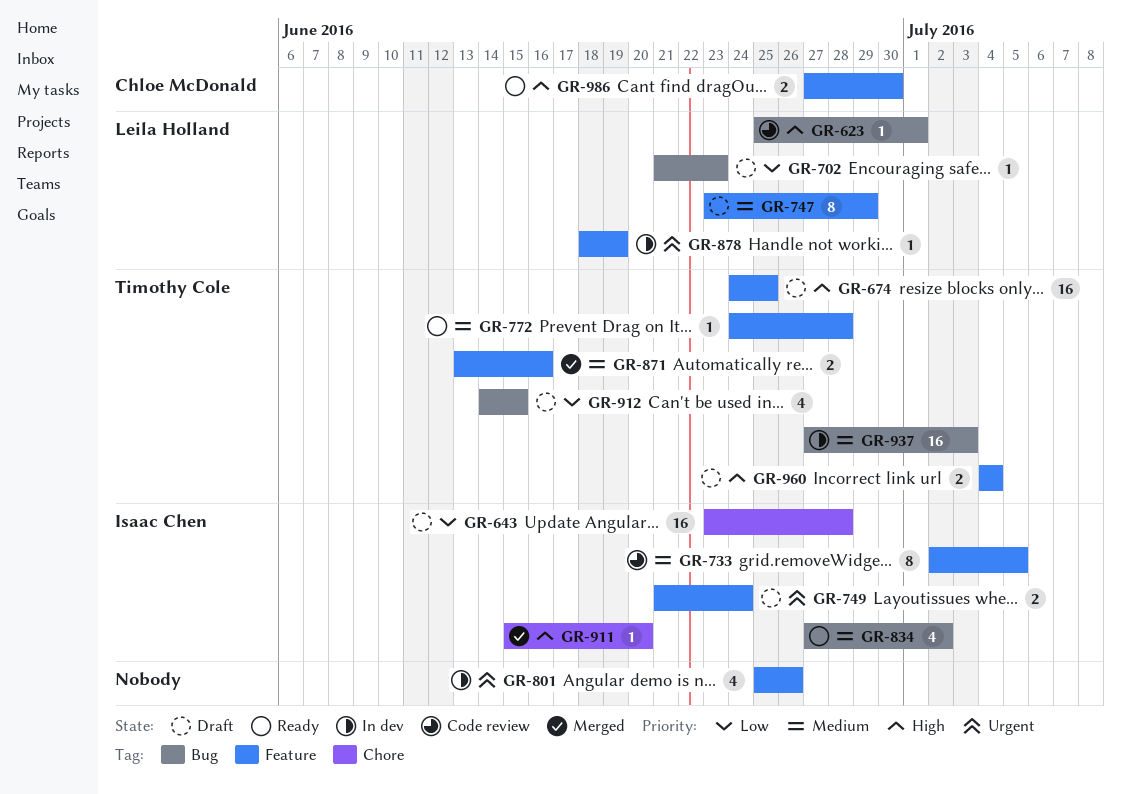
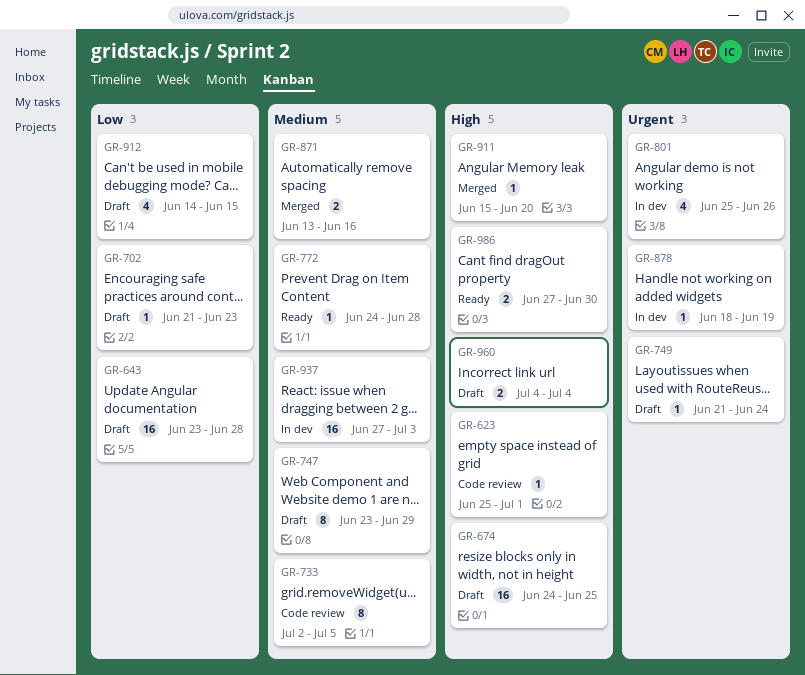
GR-749, estimate: 2 -> 1
GR-834: present -> none

